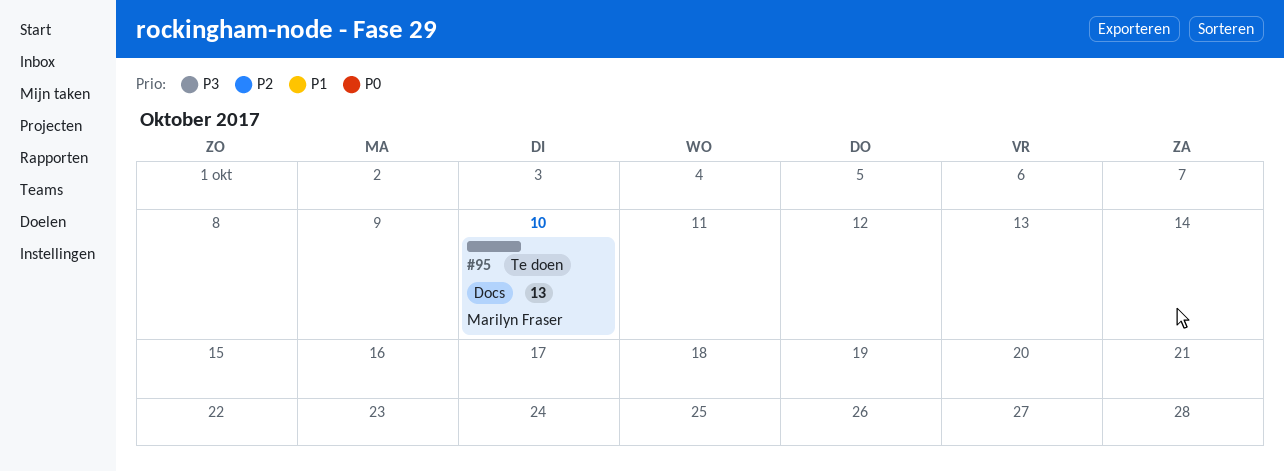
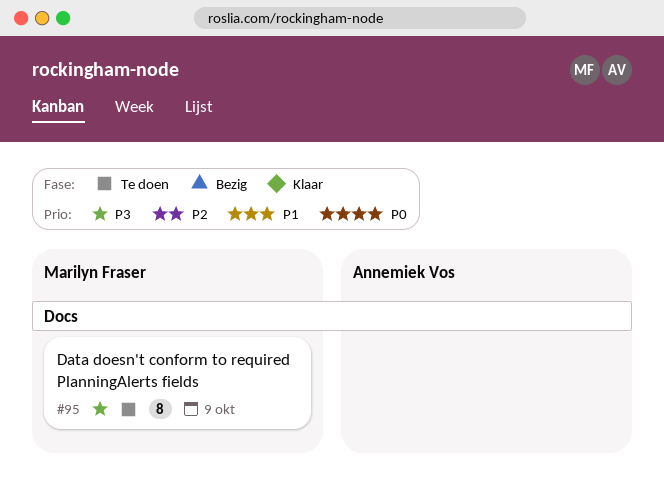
#95, estimate: 13 -> 8
#95, due: Oct 10 -> Oct 9

